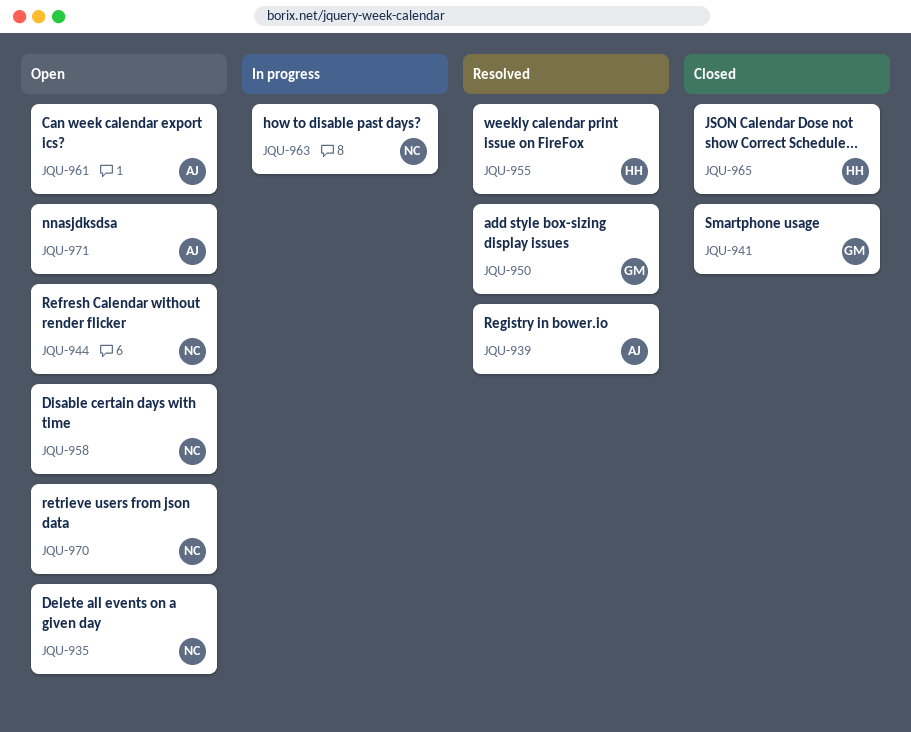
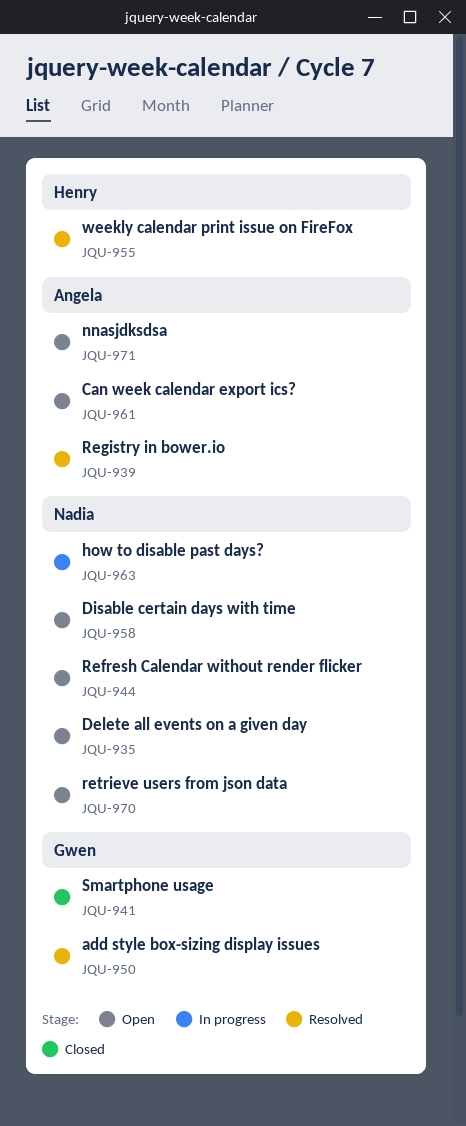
JQU-965: present -> none

